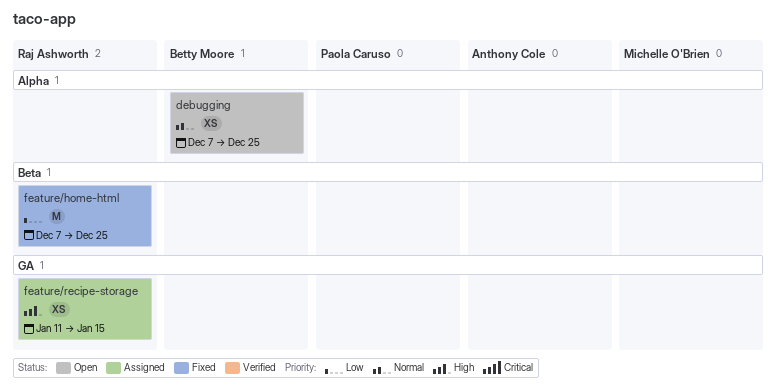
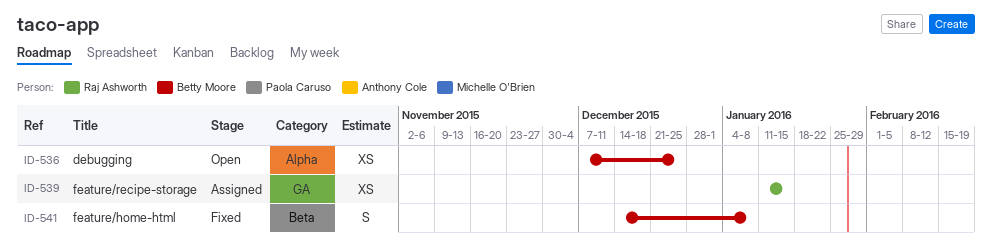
feature/home-html, owner: Raj Ashworth -> Betty Moore
feature/home-html, estimate: M -> S
feature/home-html, start: Dec 7 -> Dec 14
feature/home-html, due: Dec 25 -> Jan 8

